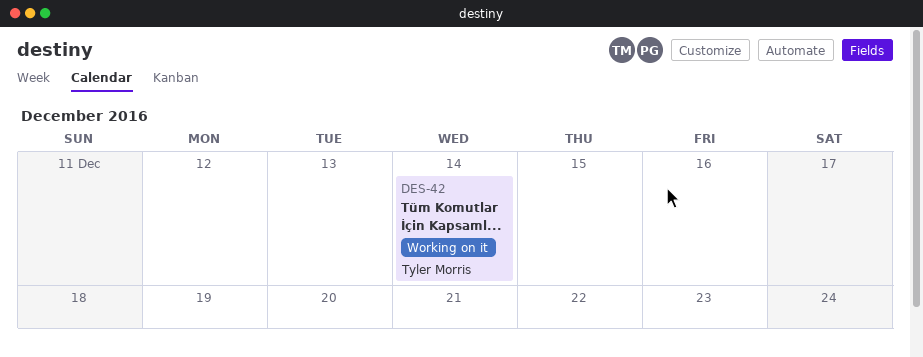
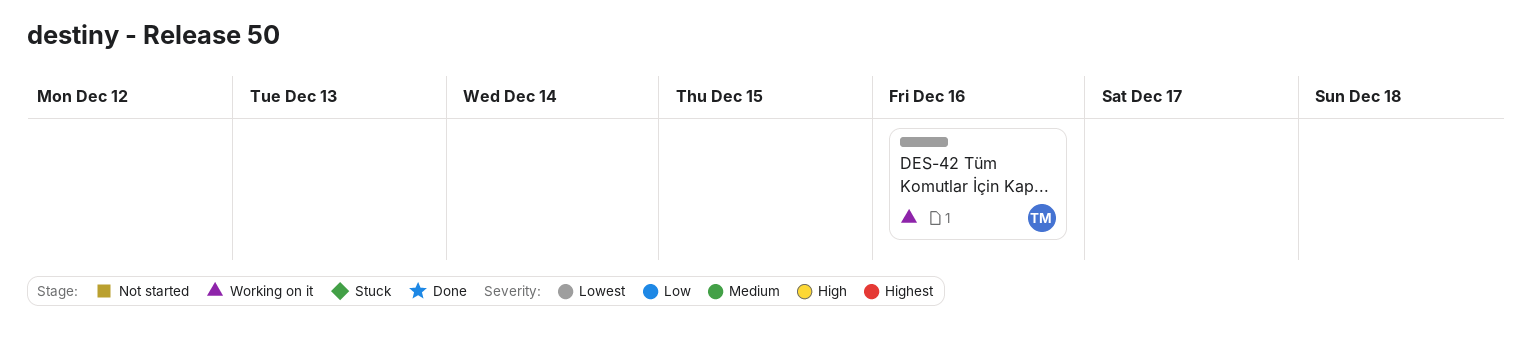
DES-42, due: Dec 14 -> Dec 16

